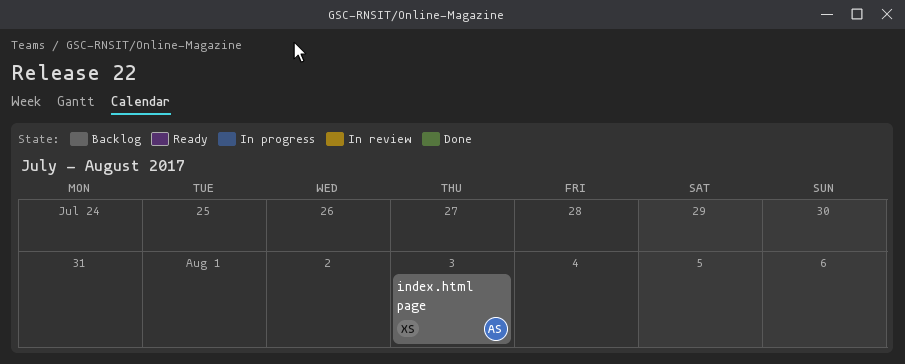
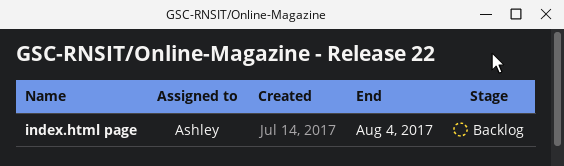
index.html page, due: Aug 3 -> Aug 4

